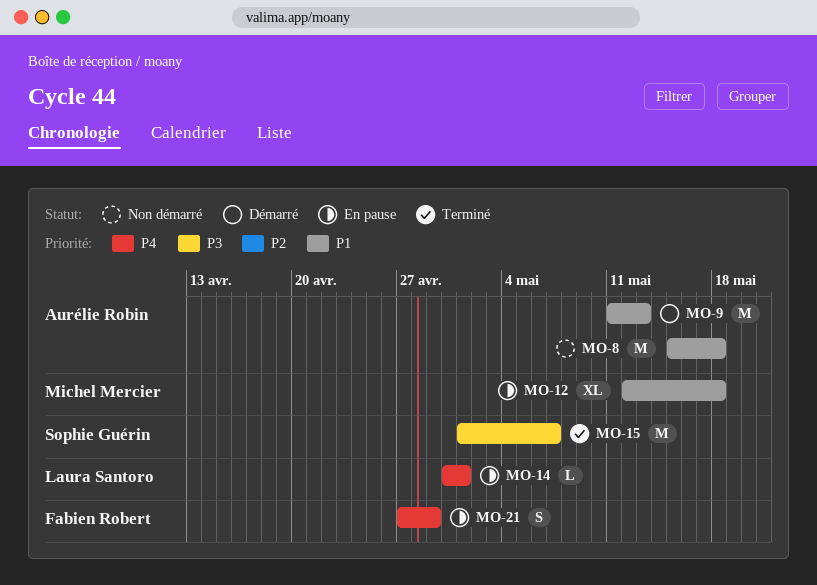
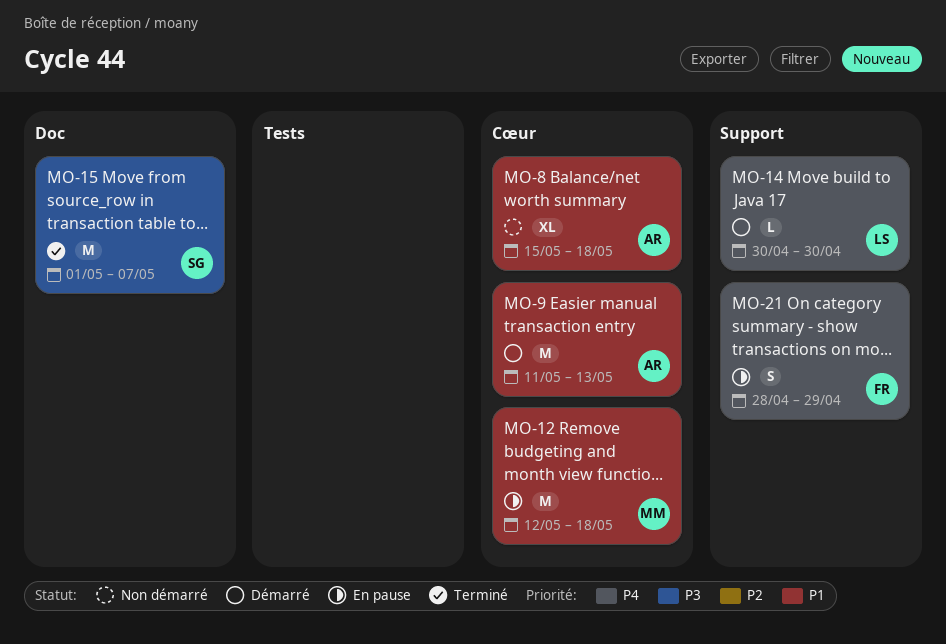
MO-8, estimate: M -> XL
MO-12, estimate: XL -> M
MO-14, status: En pause -> Démarré
MO-14, due: May 1 -> Apr 30
MO-21, start: Apr 27 -> Apr 28

